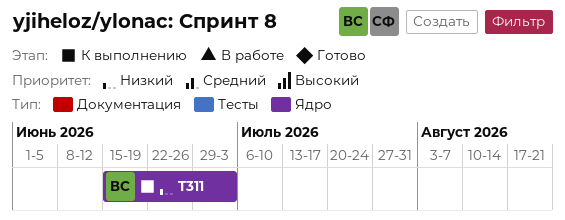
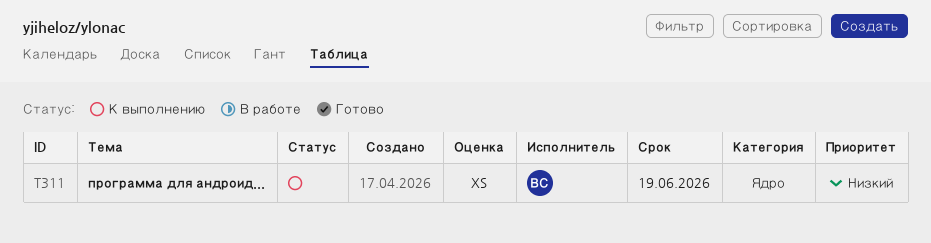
T311, due: Jul 3 -> Jun 19

